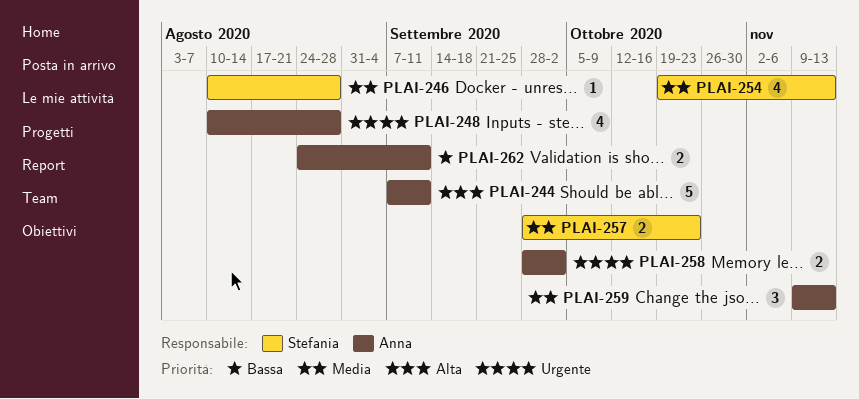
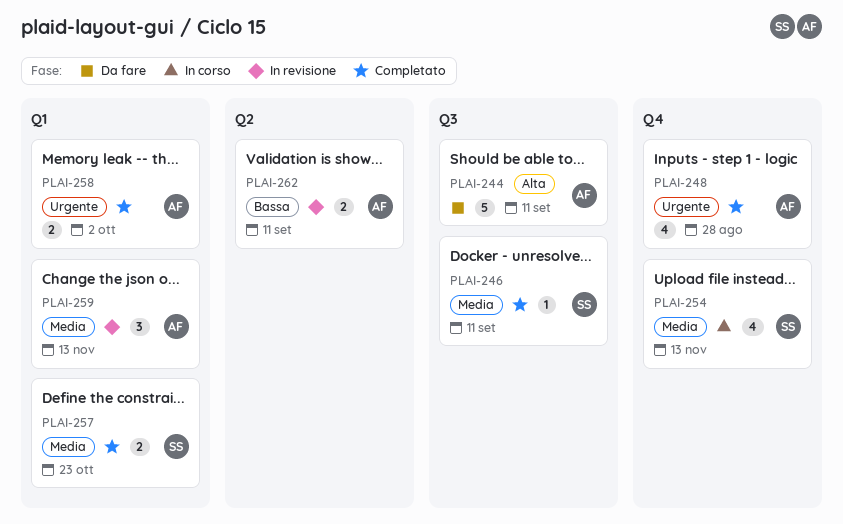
PLAI-246, due: Aug 28 -> Sep 11

